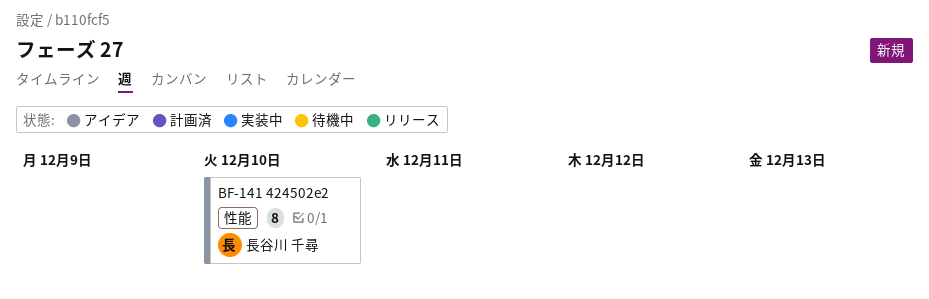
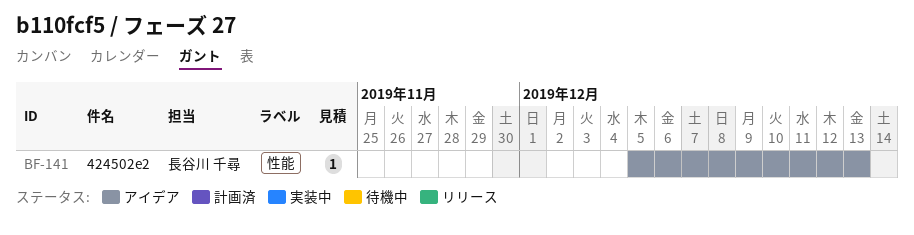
BF-141, estimate: 8 -> 1
BF-141, due: Dec 10 -> Dec 13

